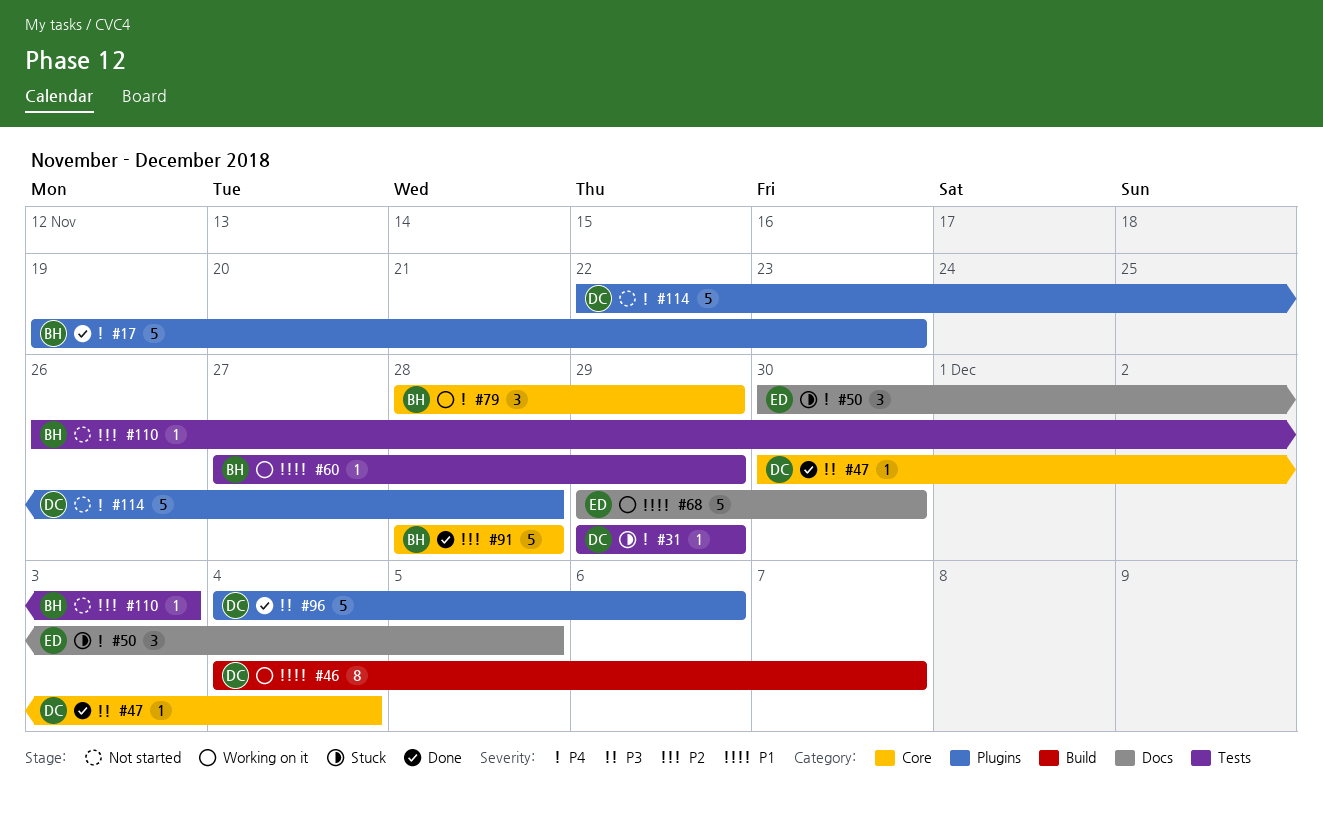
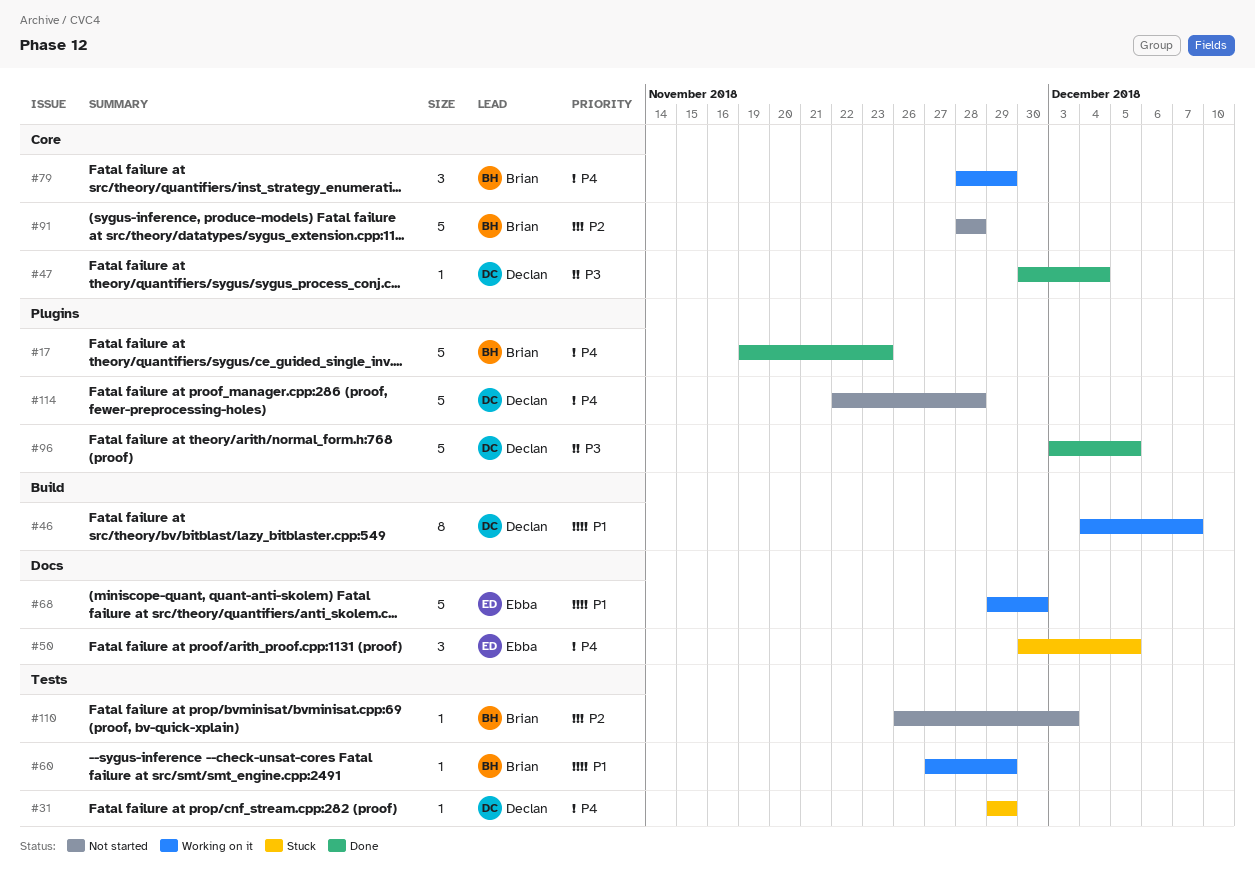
#91, status: Done -> Not started
#96, start: Dec 4 -> Dec 3
#96, due: Dec 6 -> Dec 5

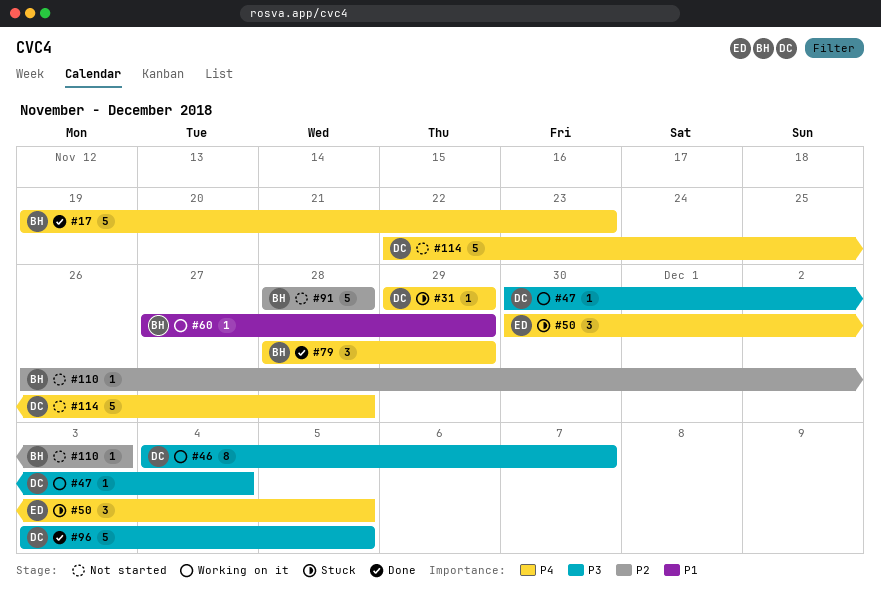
#46, priority: P1 -> P3
#47, status: Done -> Working on it
#68: present -> none
#79, status: Working on it -> Done

